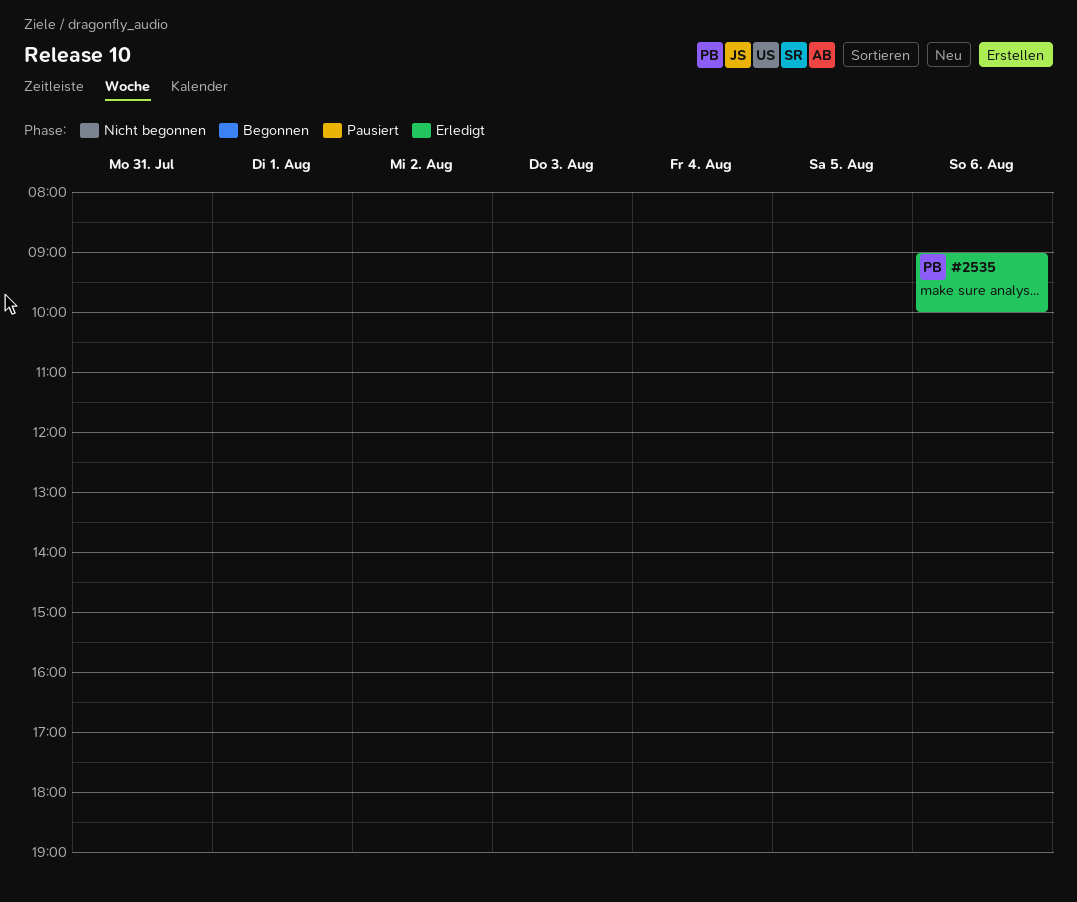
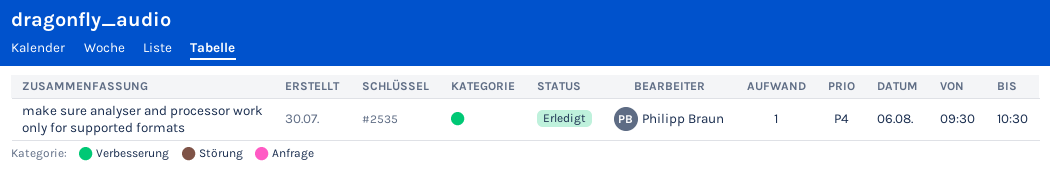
#2535, begins: 09:00 -> 09:30
#2535, ends: 10:00 -> 10:30

